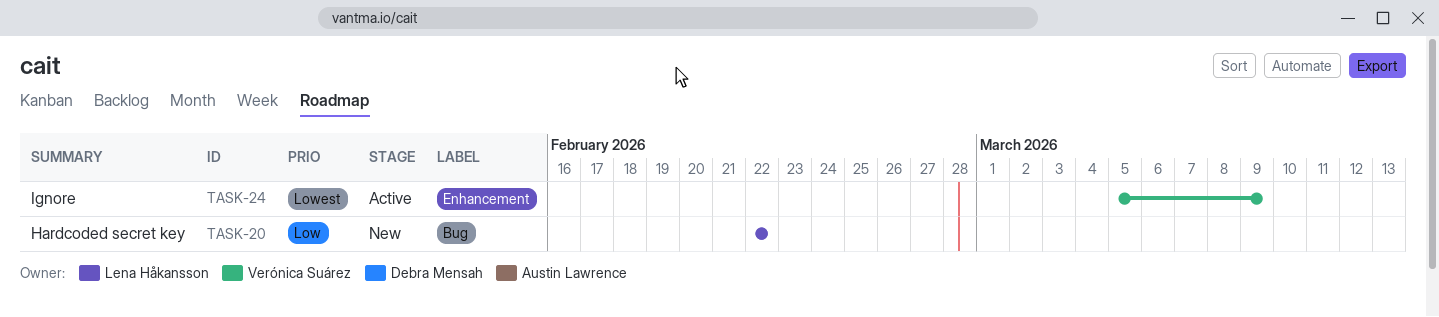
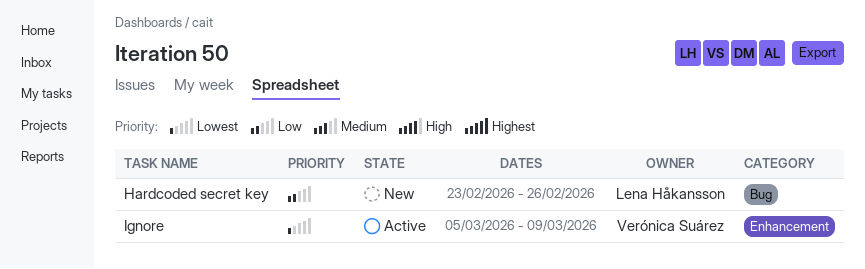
Hardcoded secret key, start: Feb 22 -> Feb 23
Hardcoded secret key, due: Feb 22 -> Feb 26

